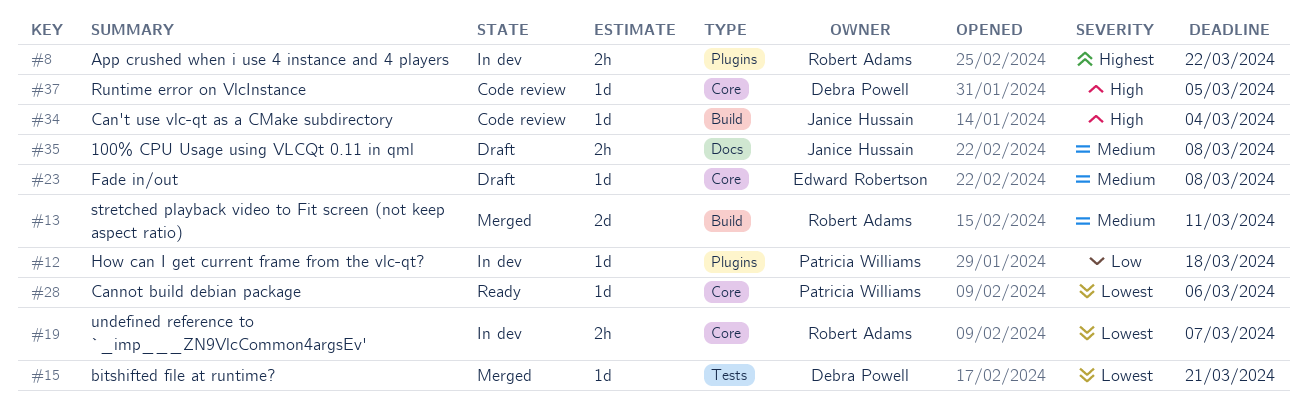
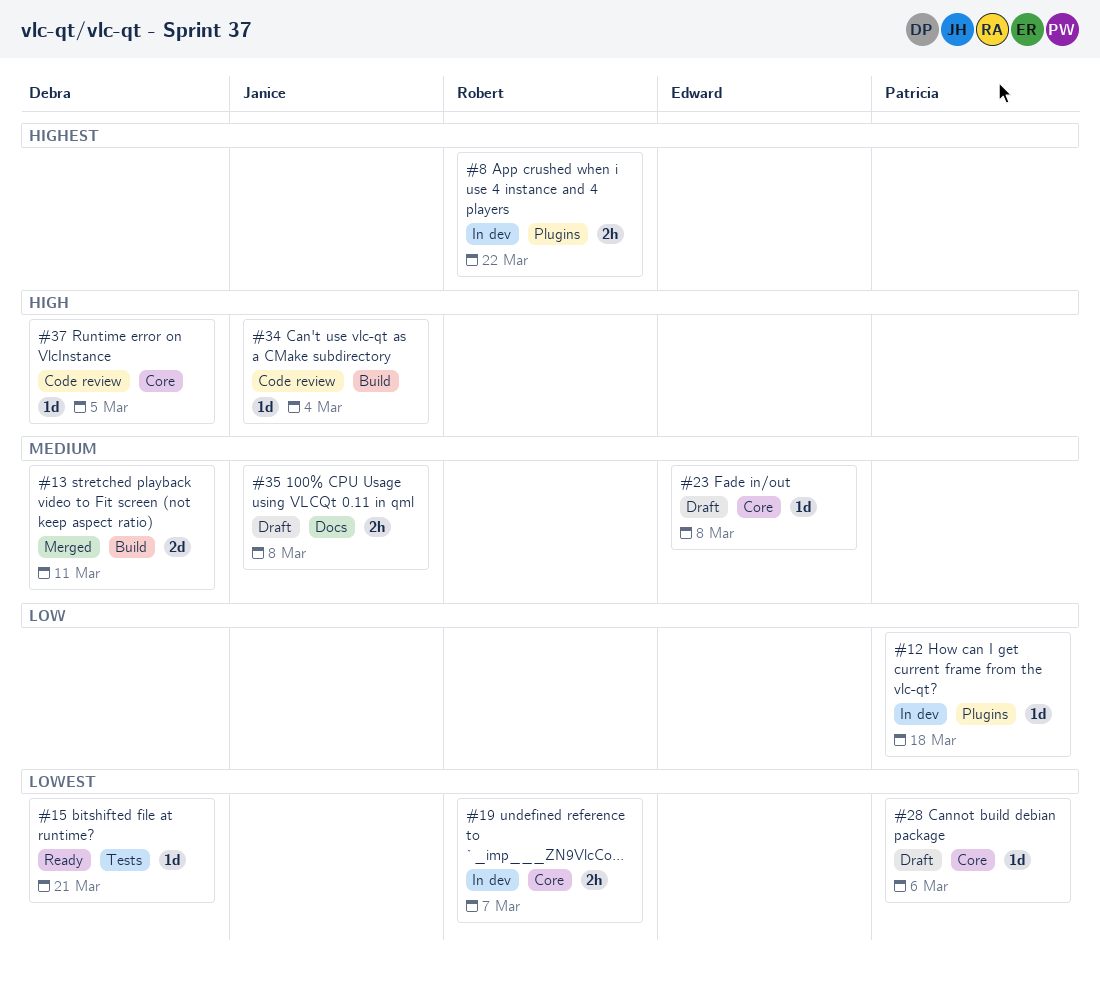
#13, owner: Robert Adams -> Debra Powell
#15, status: Merged -> Ready
#28, status: Ready -> Draft

